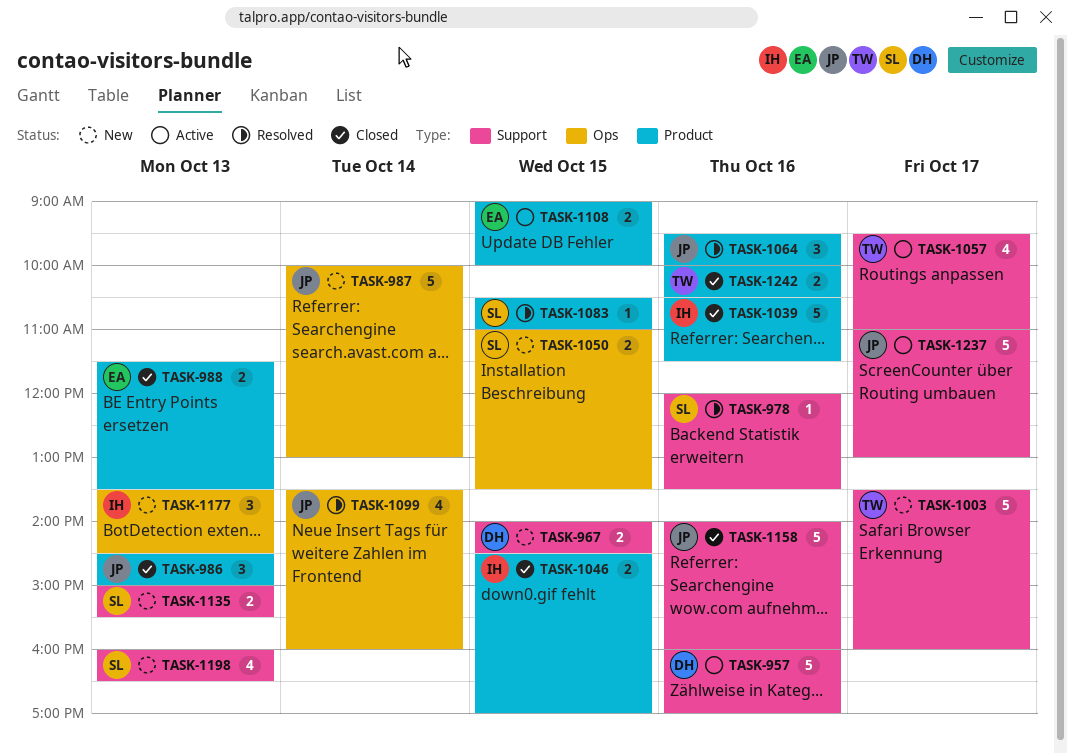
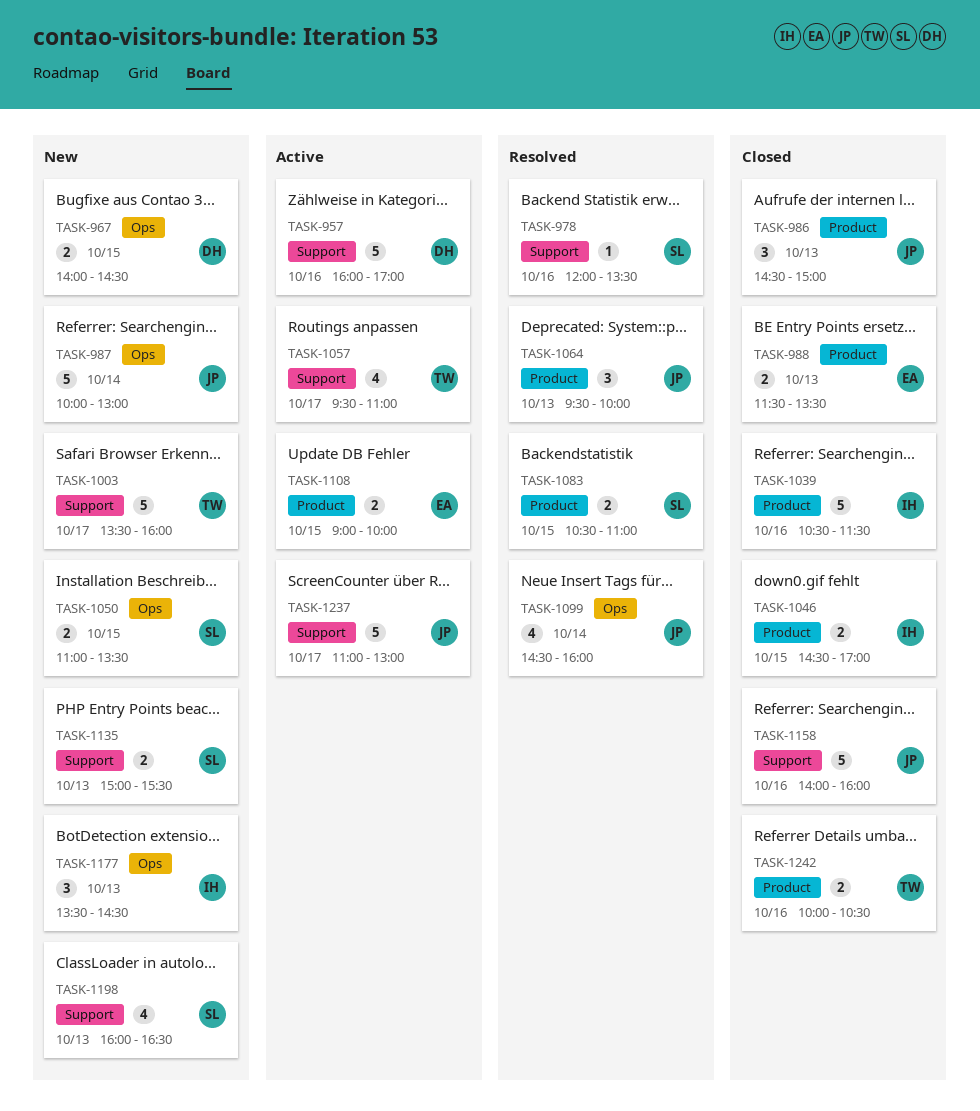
TASK-967, label: Support -> Ops
TASK-1064, day: Oct 16 -> Oct 13
TASK-1083, estimate: 1 -> 2
TASK-1099, begins: 13:30 -> 14:30

